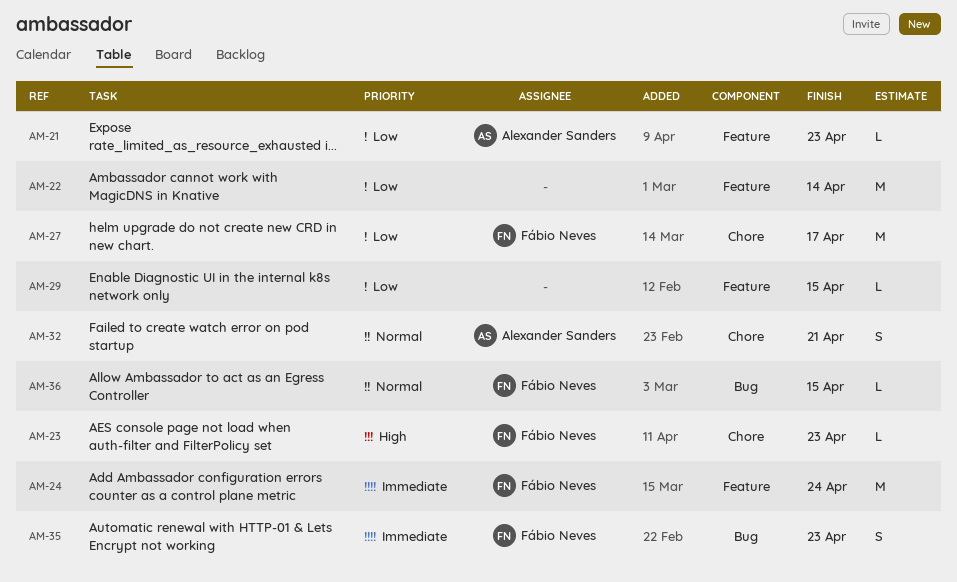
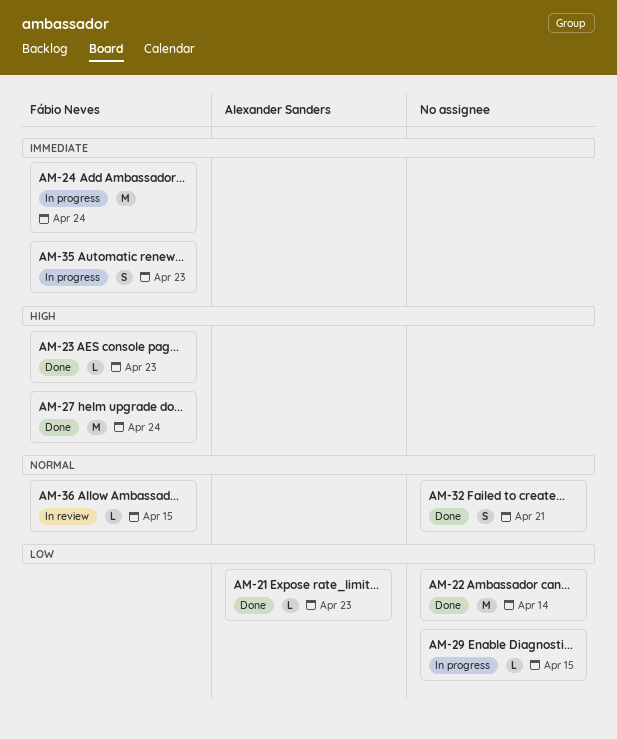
AM-27, priority: Low -> High
AM-27, due: Apr 17 -> Apr 24
AM-32, owner: Alexander Sanders -> none

